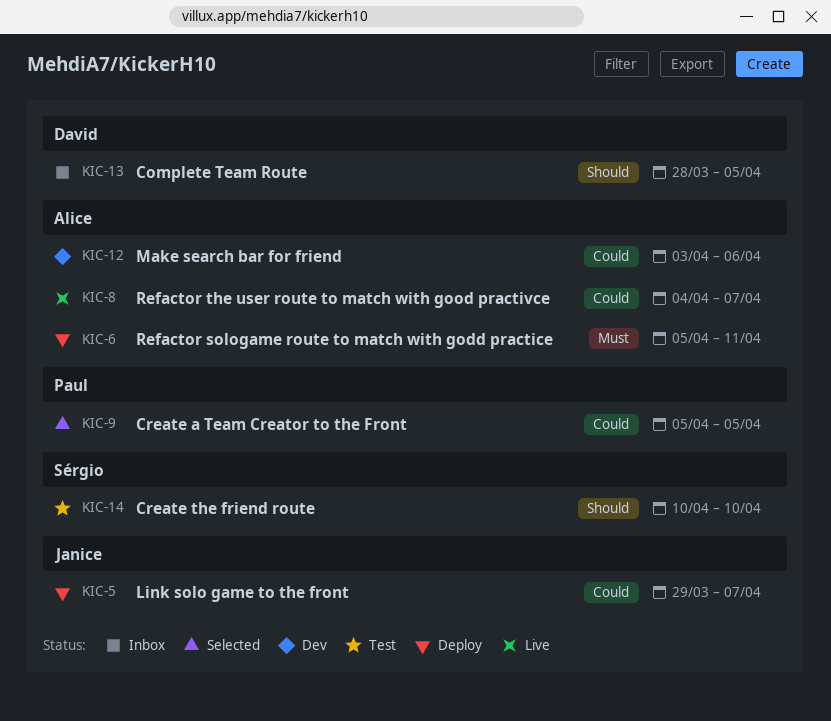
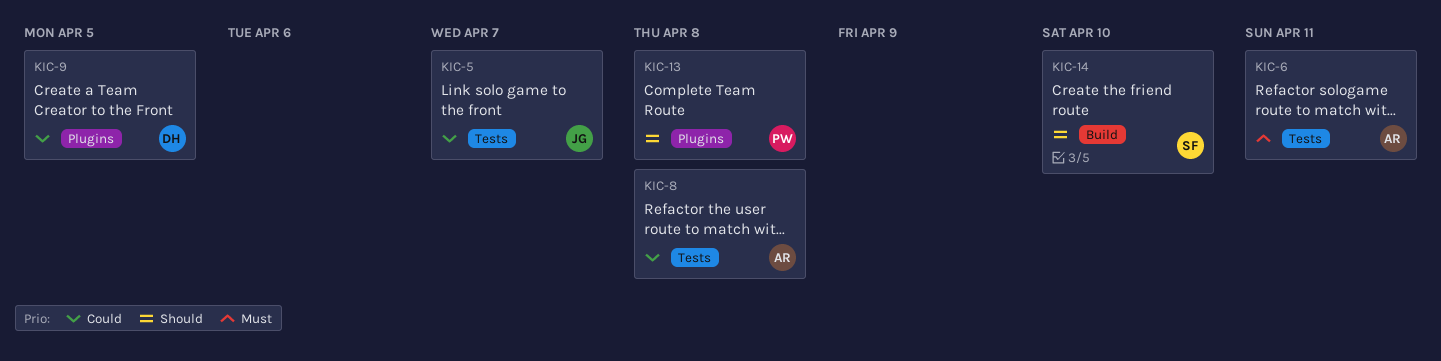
KIC-8, due: Apr 7 -> Apr 8
KIC-9, owner: Paul -> David
KIC-12: present -> none
KIC-13, owner: David -> Paul
KIC-13, due: Apr 5 -> Apr 8

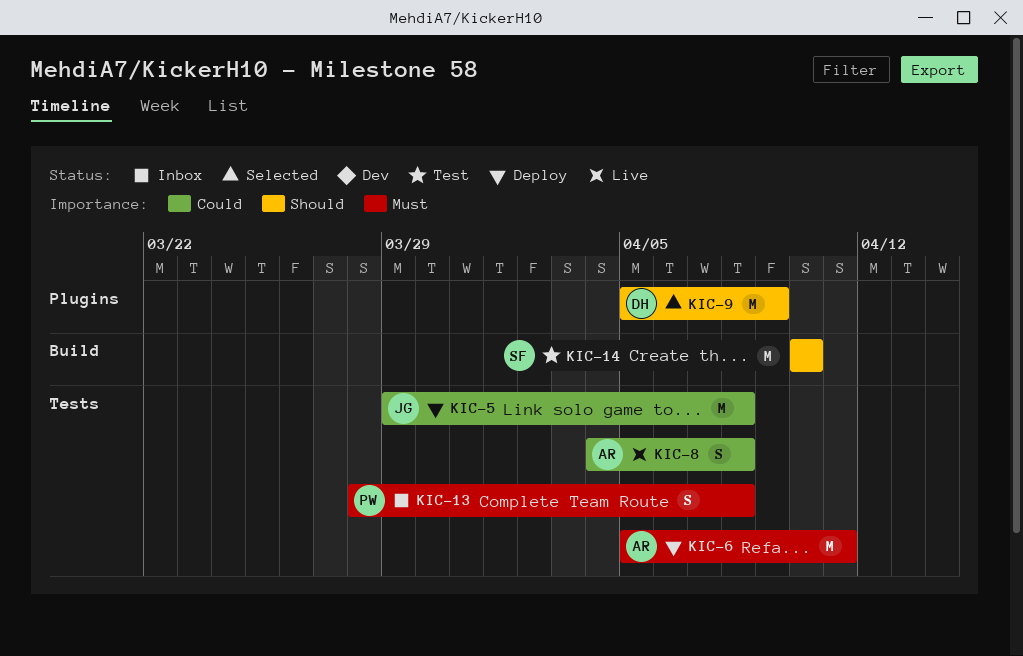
KIC-5, due: Apr 7 -> Apr 8
KIC-9, priority: Could -> Should
KIC-9, due: Apr 5 -> Apr 9
KIC-13, priority: Should -> Must
KIC-13, label: Plugins -> Tests

